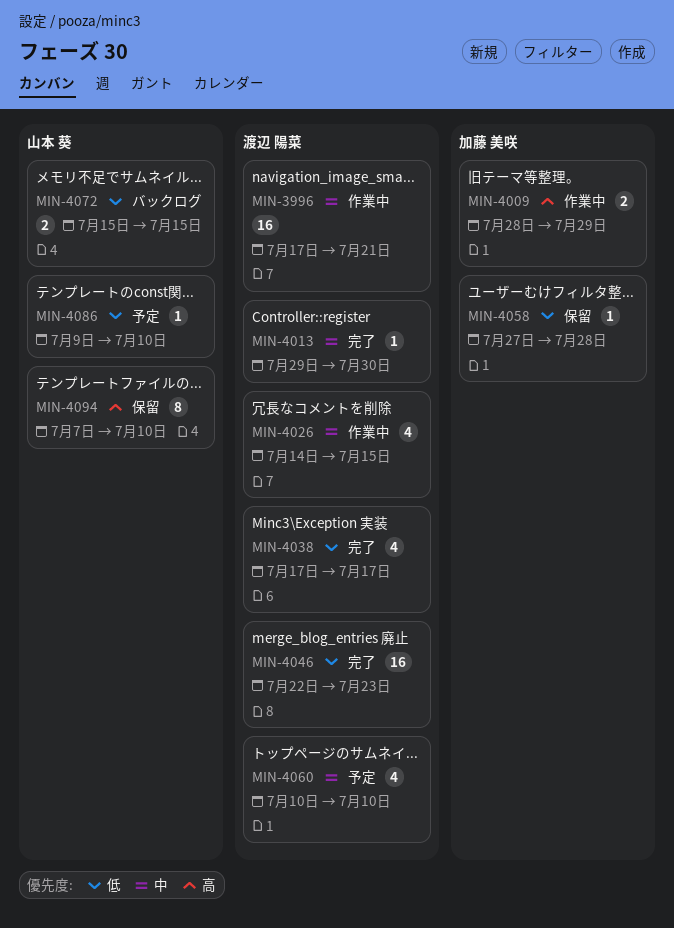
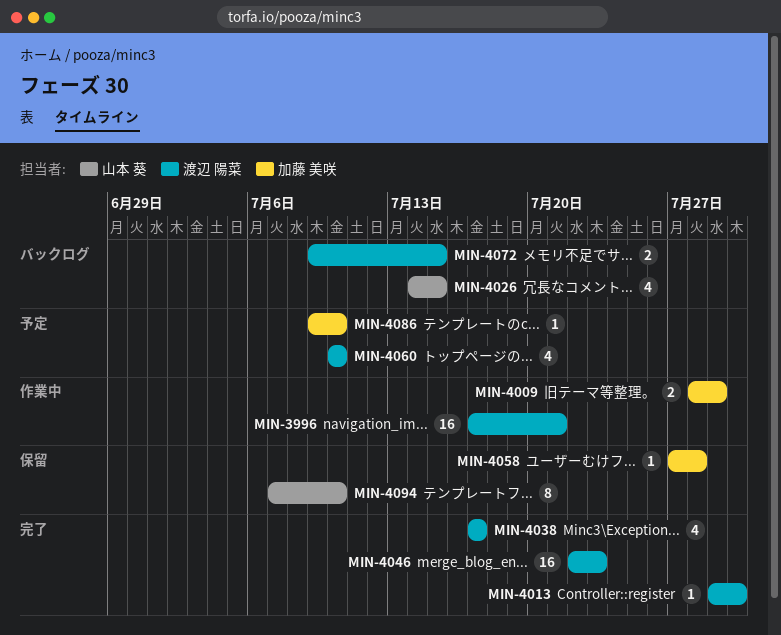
MIN-4026, status: 作業中 -> バックログ
MIN-4026, owner: 渡辺 陽菜 -> 山本 葵
MIN-4072, owner: 山本 葵 -> 渡辺 陽菜
MIN-4072, start: Jul 15 -> Jul 9
MIN-4086, owner: 山本 葵 -> 加藤 美咲

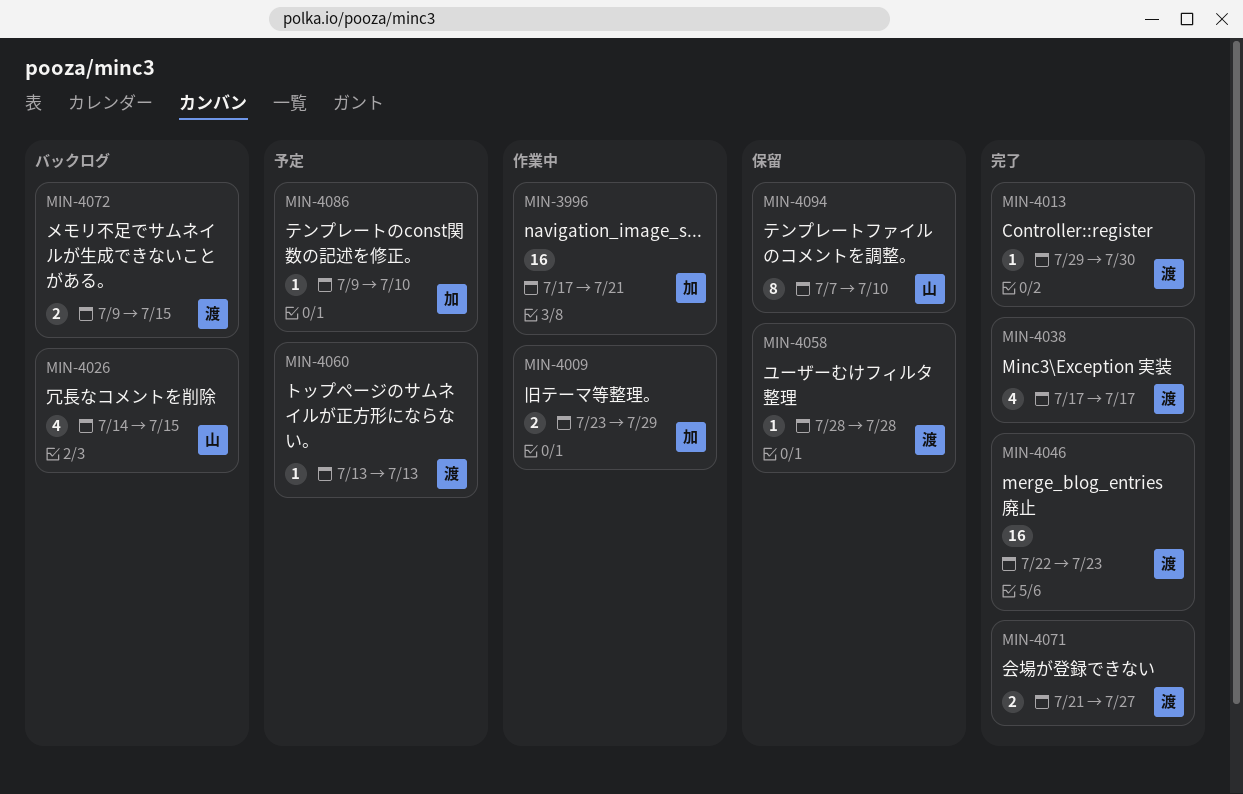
MIN-3996, owner: 渡辺 陽菜 -> 加藤 美咲
MIN-4009, start: Jul 28 -> Jul 23
MIN-4058, owner: 加藤 美咲 -> 渡辺 陽菜
MIN-4058, start: Jul 27 -> Jul 28
MIN-4060, estimate: 4 -> 1
MIN-4060, start: Jul 10 -> Jul 13
MIN-4060, due: Jul 10 -> Jul 13
MIN-4071: none -> present

